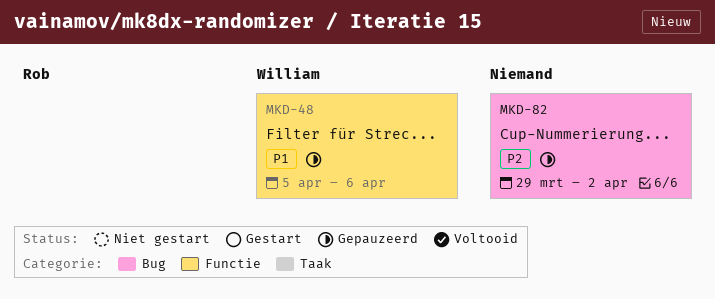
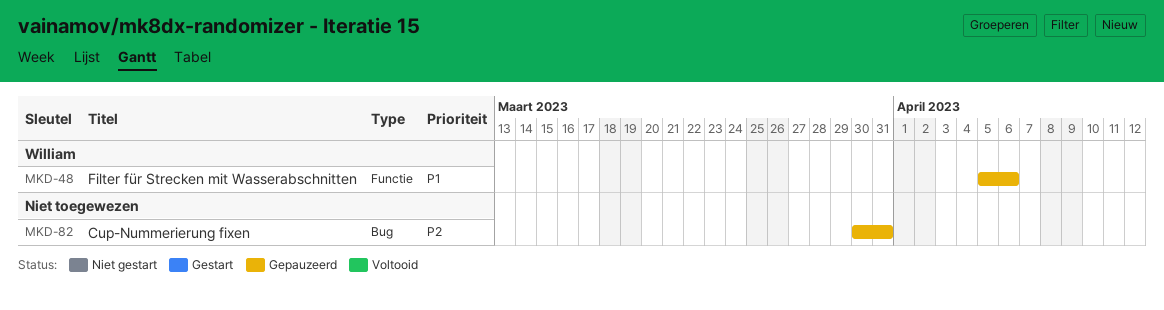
MKD-82, start: Mar 29 -> Mar 30
MKD-82, due: Apr 2 -> Mar 31

